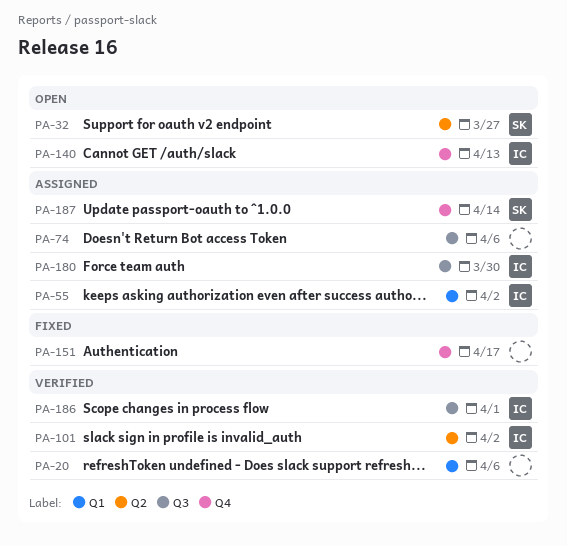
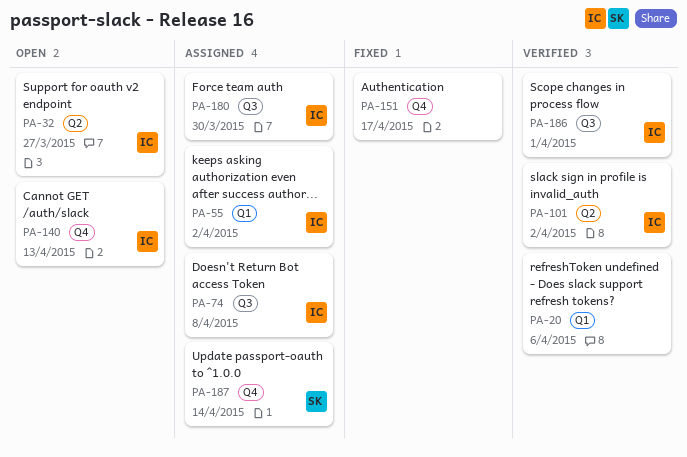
PA-32, owner: SK -> IC
PA-74, owner: none -> IC
PA-74, due: Apr 6 -> Apr 8

